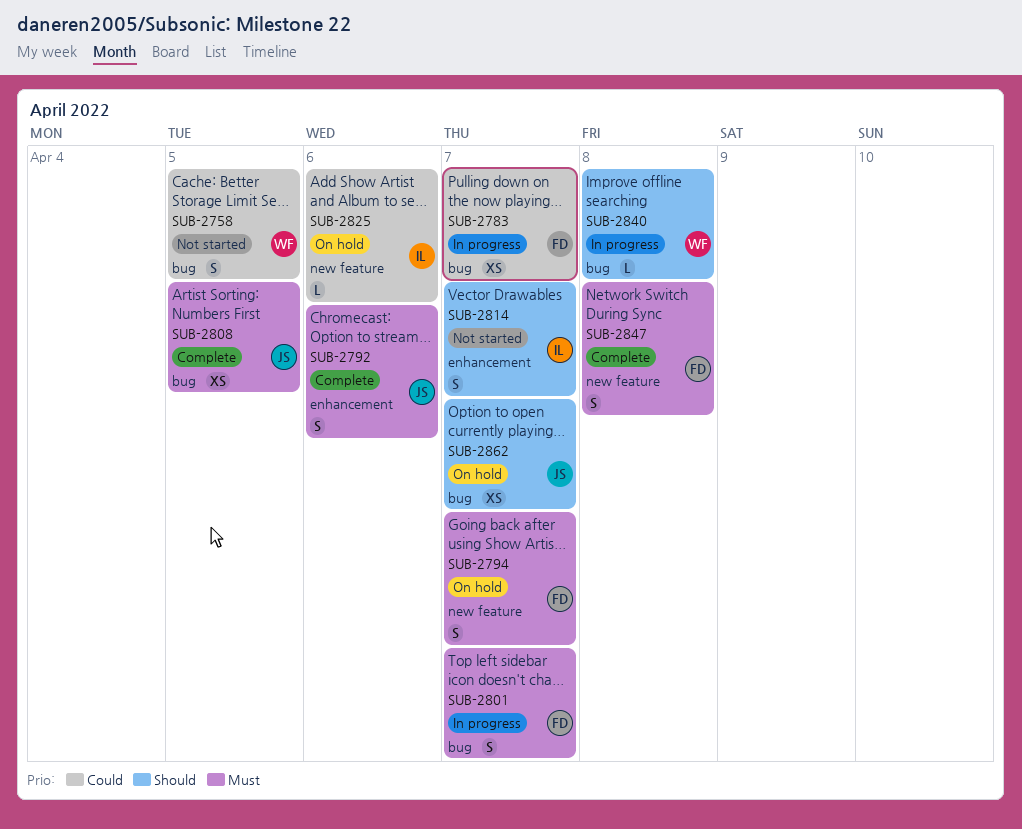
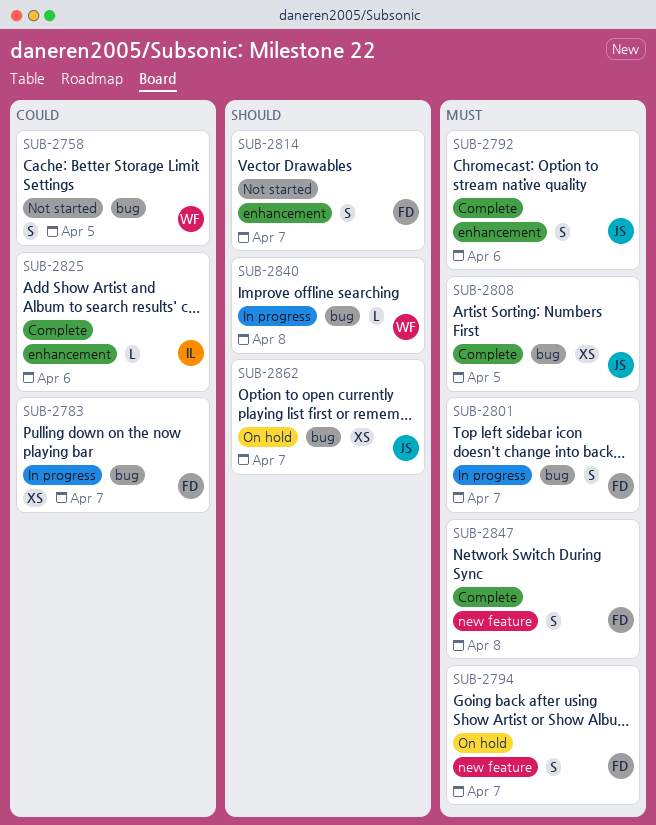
SUB-2814, owner: IL -> FD
SUB-2825, status: On hold -> Complete
SUB-2825, label: new feature -> enhancement

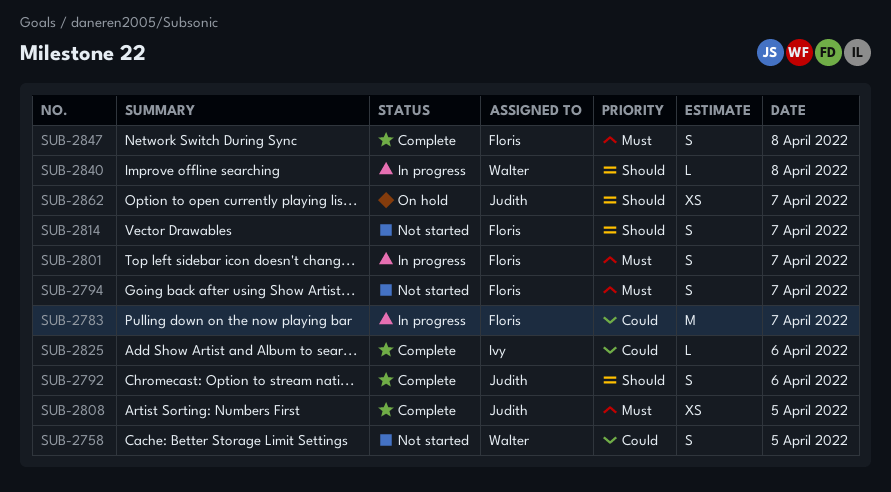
SUB-2783, estimate: XS -> M
SUB-2792, priority: Must -> Should
SUB-2794, status: On hold -> Not started

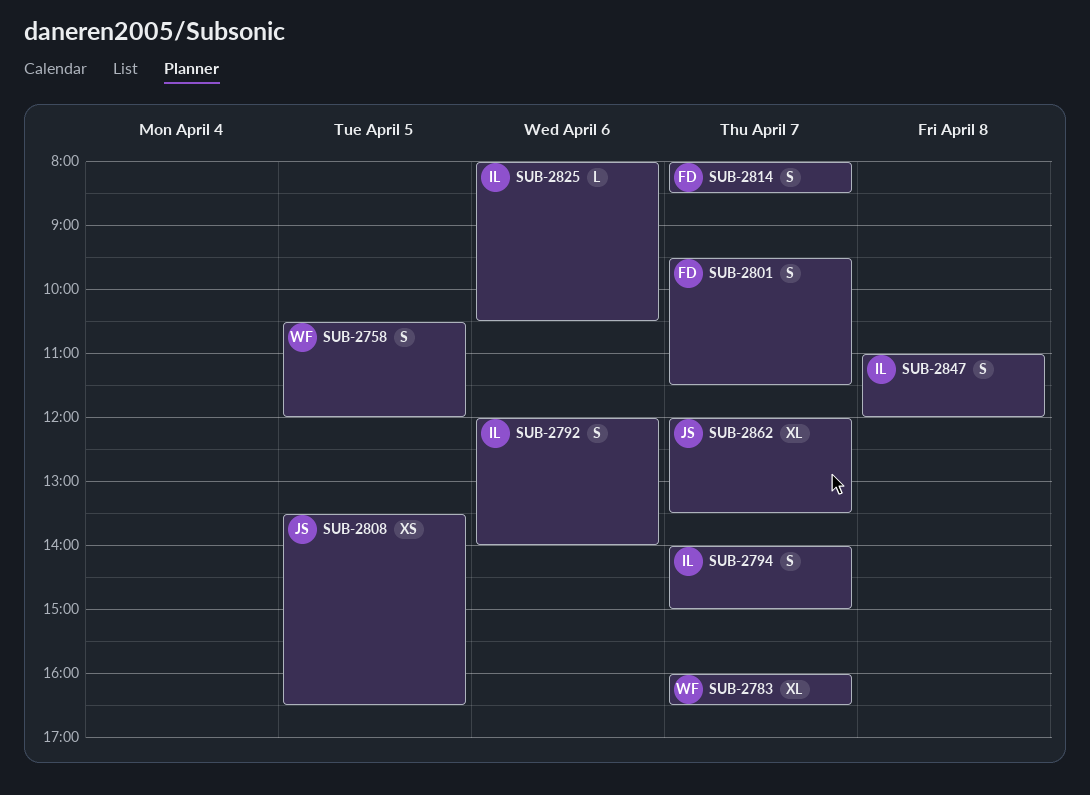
SUB-2783, owner: Floris -> Walter
SUB-2783, estimate: M -> XL
SUB-2792, owner: Judith -> Ivy
SUB-2794, owner: Floris -> Ivy
SUB-2840: present -> none
SUB-2847, owner: Floris -> Ivy
SUB-2862, estimate: XS -> XL

